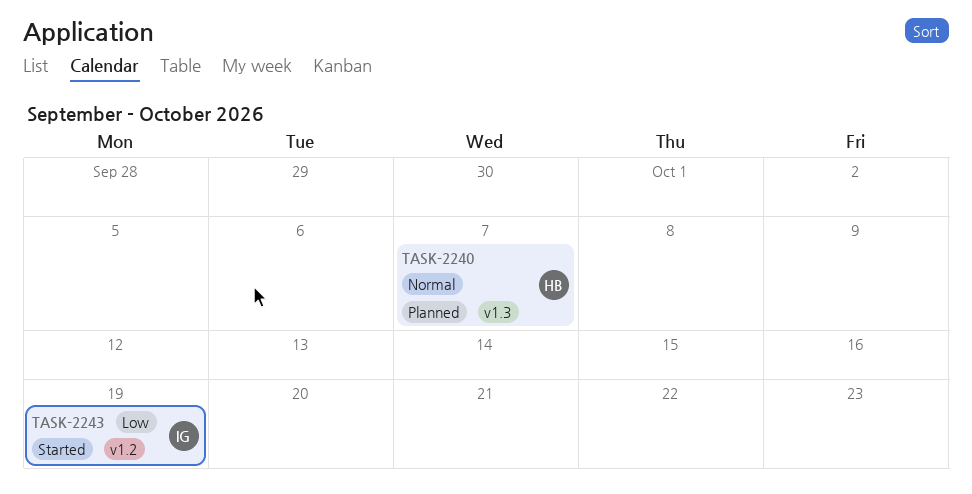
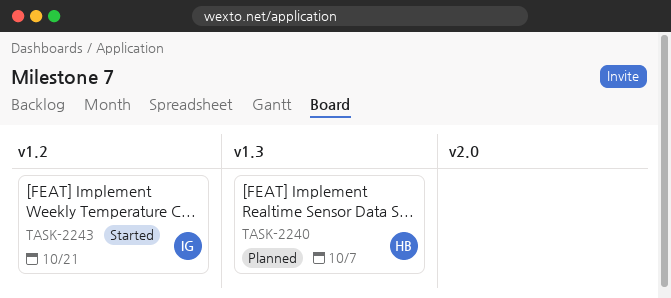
TASK-2243, due: Oct 19 -> Oct 21

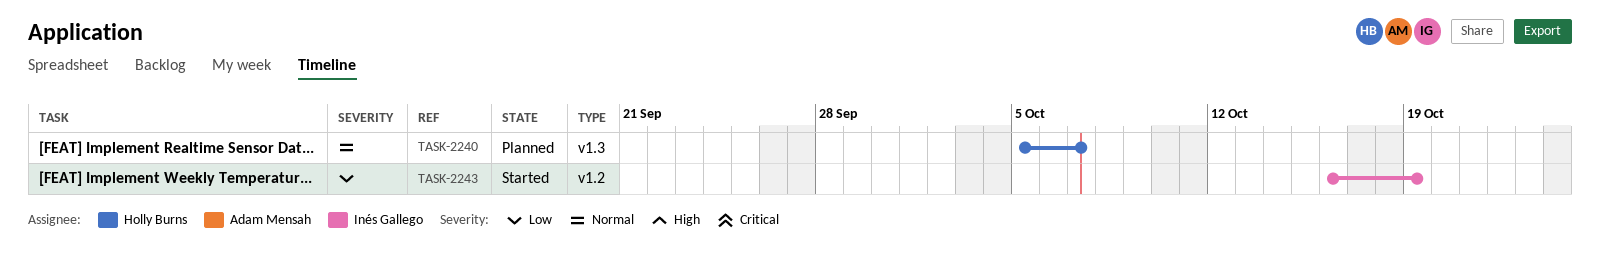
TASK-2243, due: Oct 21 -> Oct 19

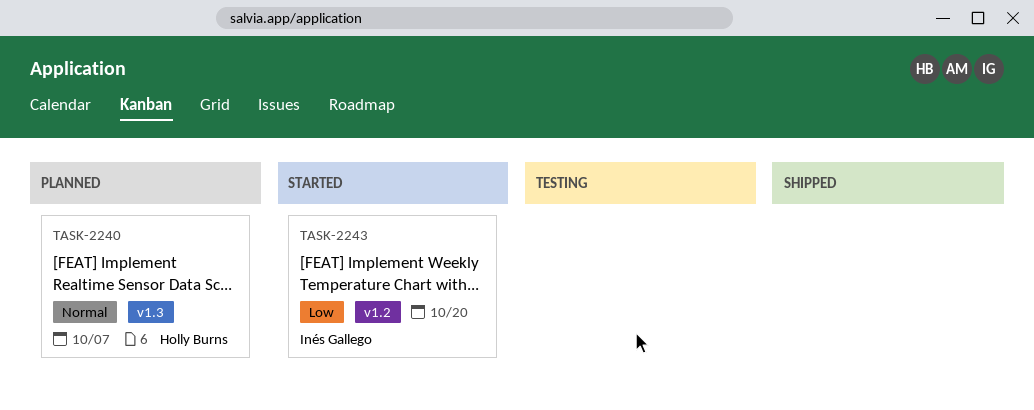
TASK-2243, due: Oct 19 -> Oct 20

